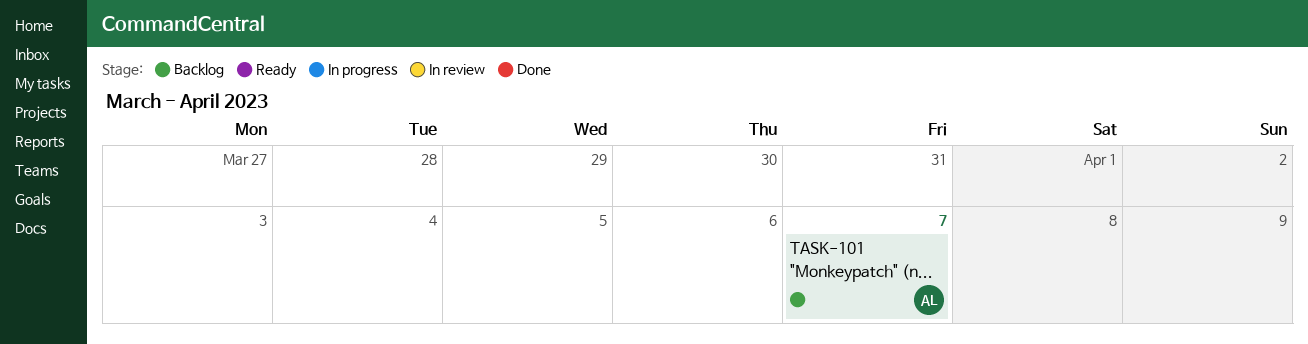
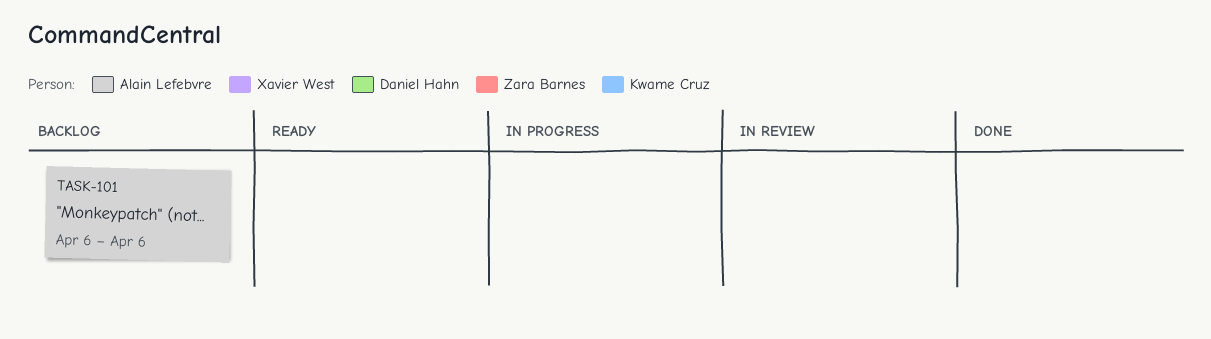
TASK-101, due: Apr 7 -> Apr 6

